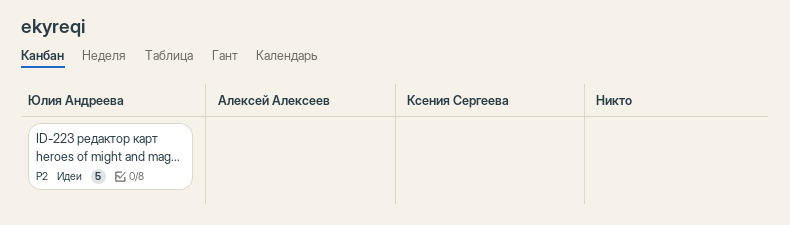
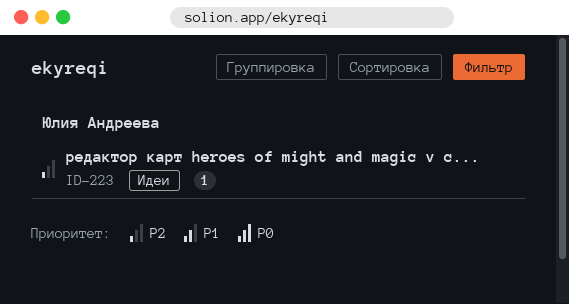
ID-223, estimate: 5 -> 1

